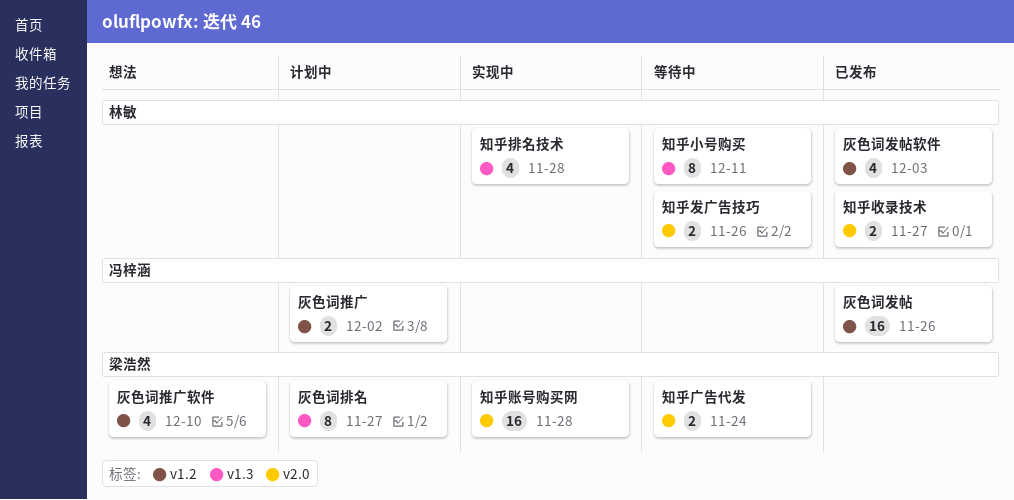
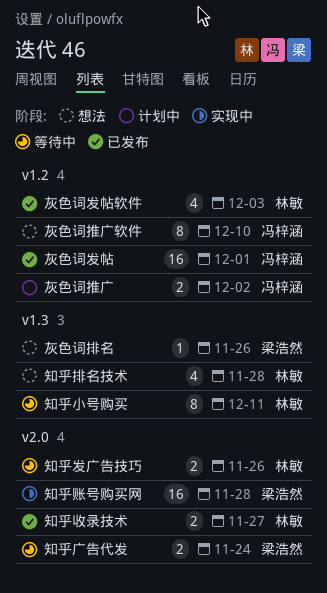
灰色词发帖, due: Nov 26 -> Dec 1
灰色词排名, status: 计划中 -> 想法
灰色词排名, estimate: 8 -> 1
灰色词排名, due: Nov 27 -> Nov 26
灰色词推广软件, owner: 梁浩然 -> 冯梓涵
灰色词推广软件, estimate: 4 -> 8
知乎排名技术, status: 实现中 -> 想法

